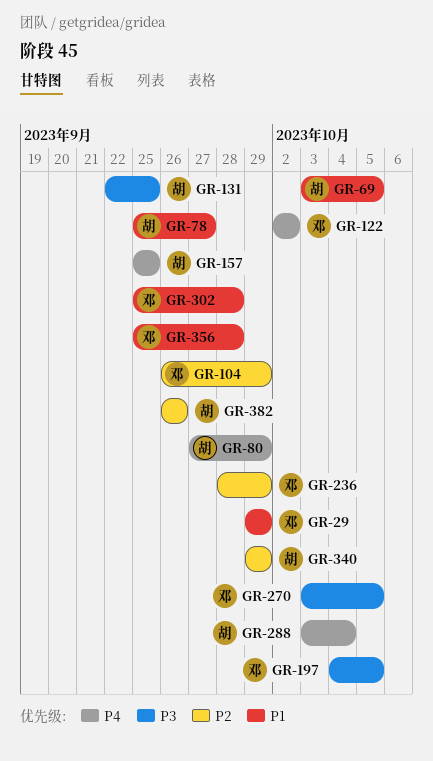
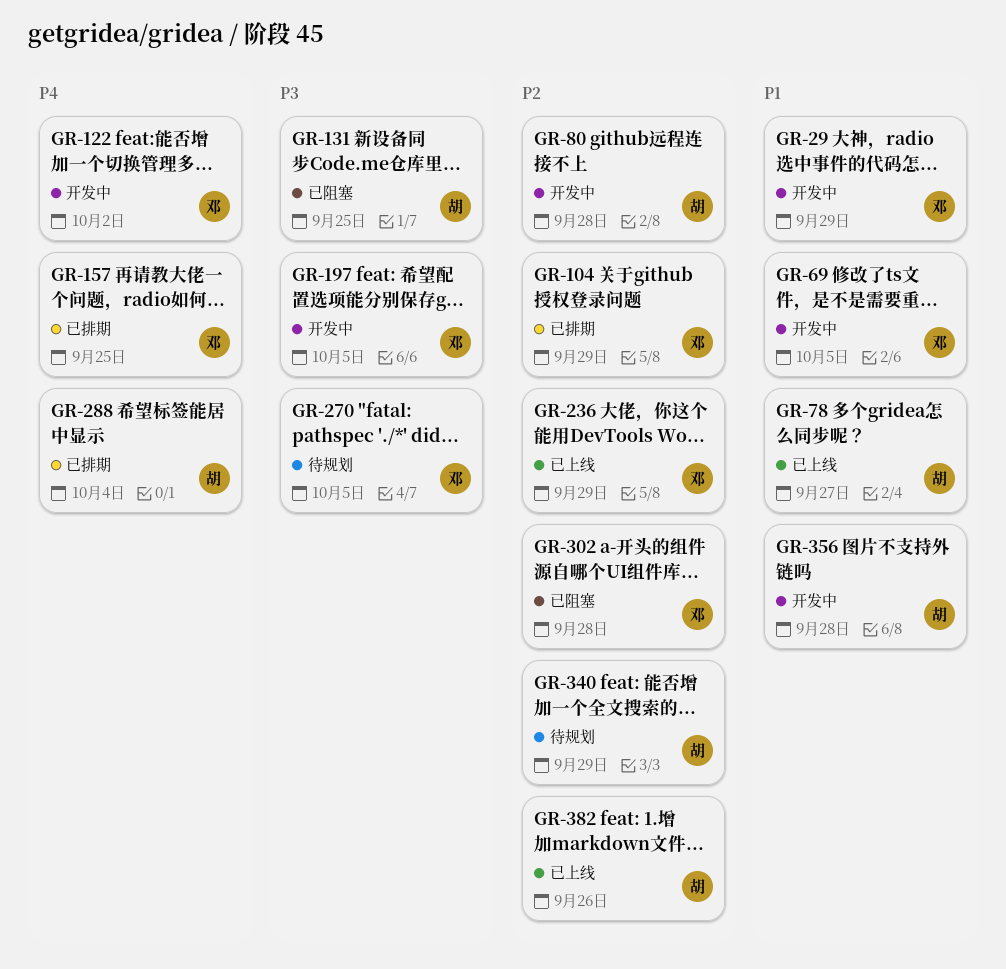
GR-69, owner: 胡 -> 邓
GR-80, priority: P4 -> P2
GR-80, due: Sep 29 -> Sep 28
GR-157, owner: 胡 -> 邓
GR-302, priority: P1 -> P2
GR-356, owner: 邓 -> 胡

